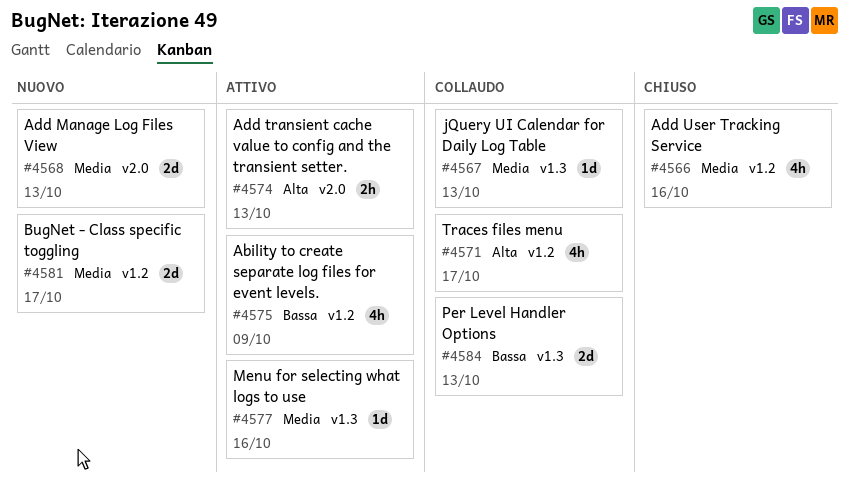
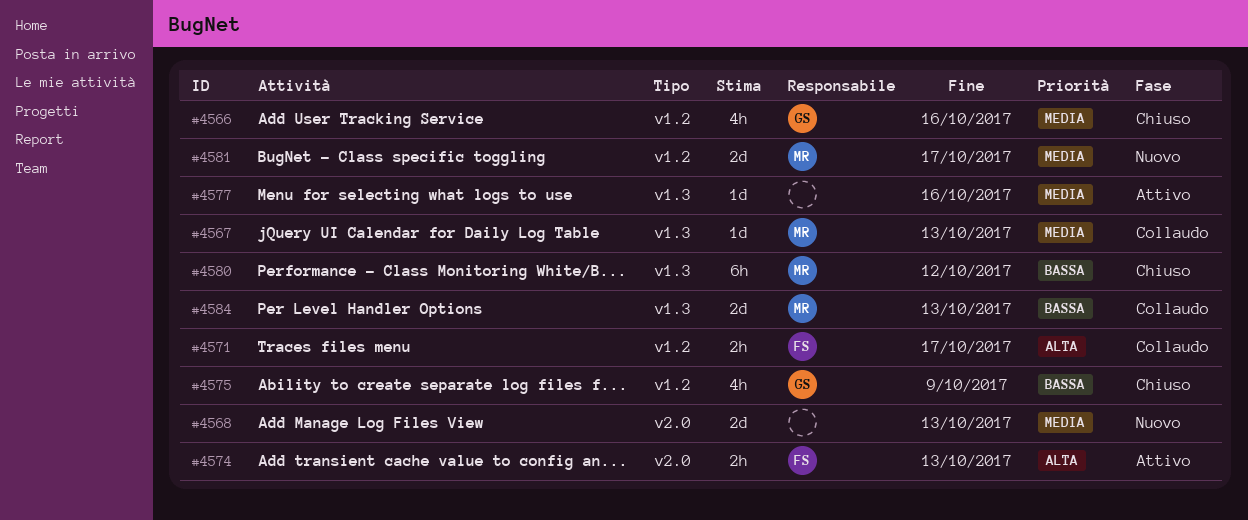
#4571, estimate: 4h -> 2h
#4575, status: Attivo -> Chiuso
#4580: none -> present

